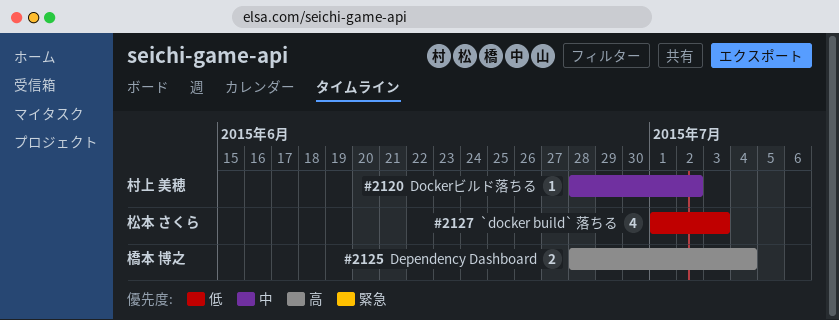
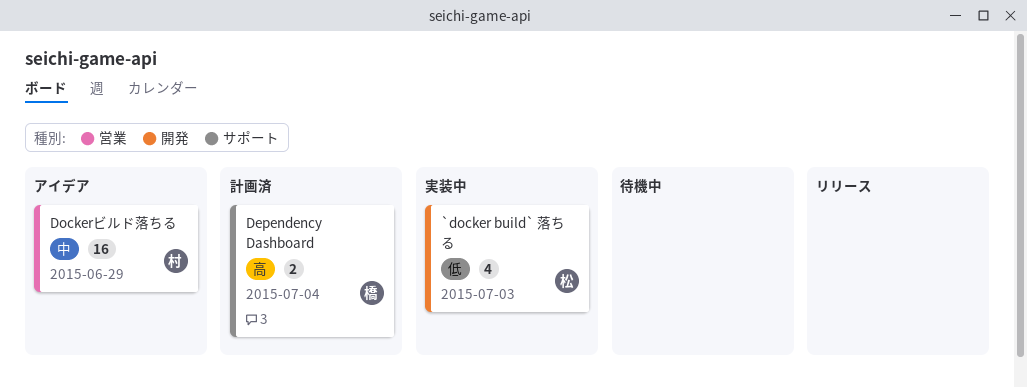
Dockerビルド落ちる, estimate: 1 -> 16
Dockerビルド落ちる, due: Jul 2 -> Jun 29

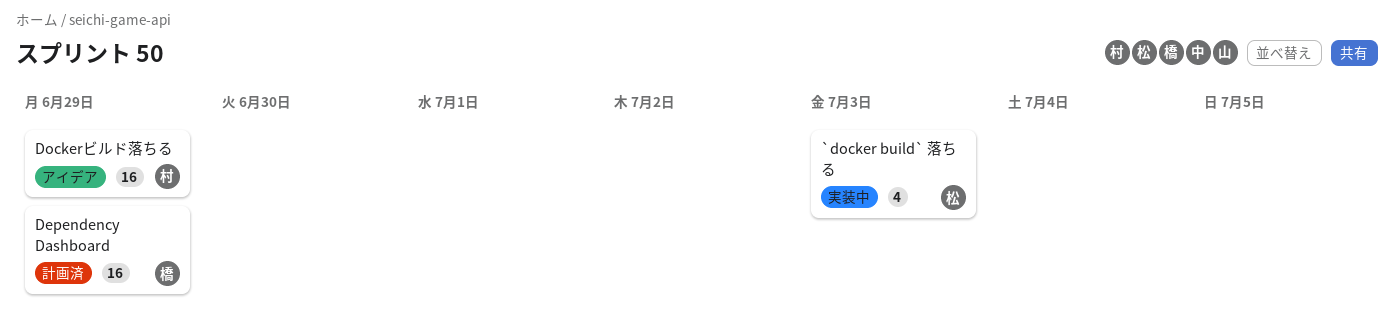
Dependency Dashboard, estimate: 2 -> 16
Dependency Dashboard, due: Jul 4 -> Jun 29

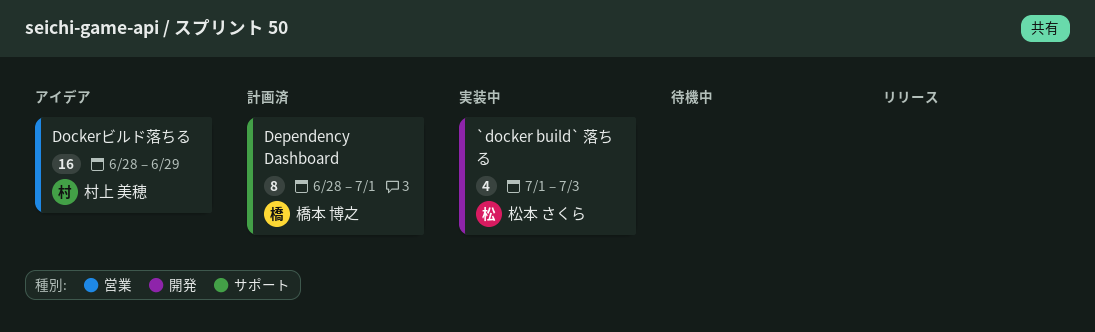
Dependency Dashboard, estimate: 16 -> 8
Dependency Dashboard, due: Jun 29 -> Jul 1

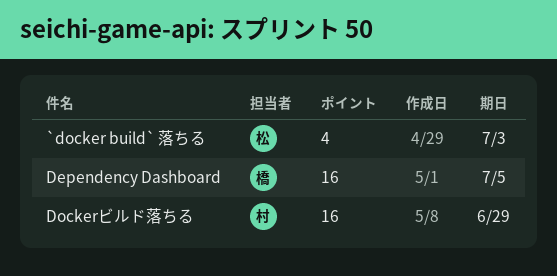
Dependency Dashboard, estimate: 8 -> 16
Dependency Dashboard, due: Jul 1 -> Jul 5

